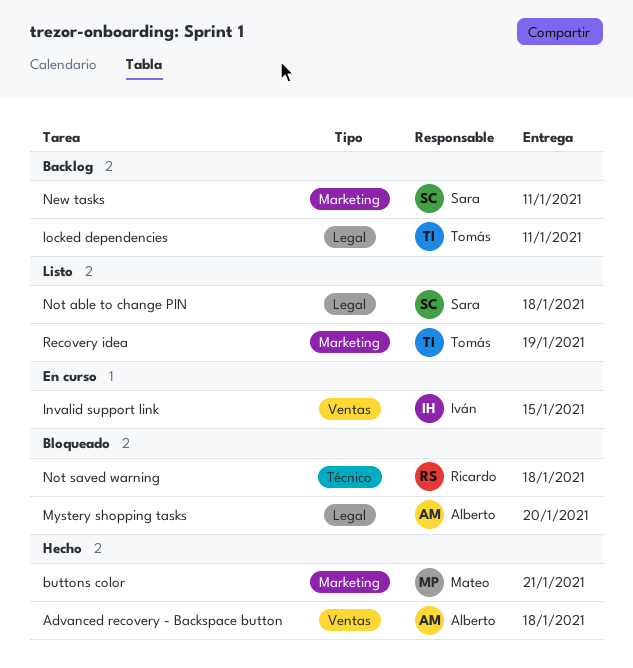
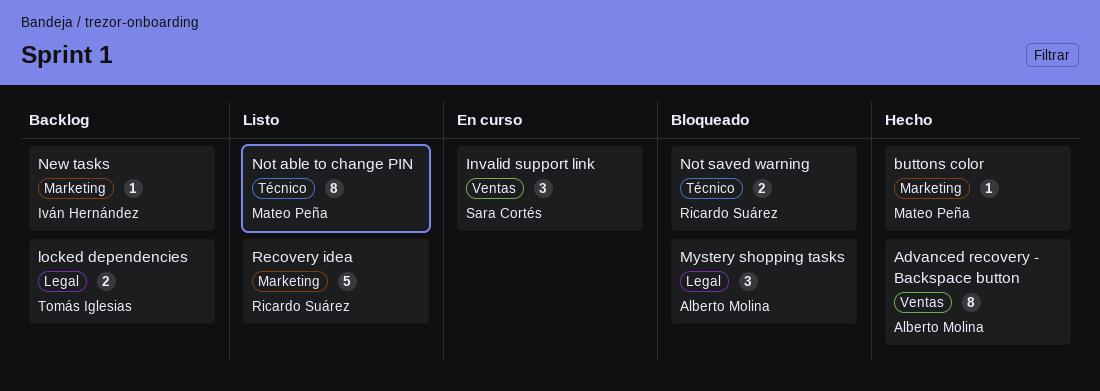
Invalid support link, owner: Iván Hernández -> Sara Cortés
New tasks, owner: Sara Cortés -> Iván Hernández
Not able to change PIN, owner: Sara Cortés -> Mateo Peña
Not able to change PIN, label: Legal -> Técnico
Recovery idea, owner: Tomás Iglesias -> Ricardo Suárez

